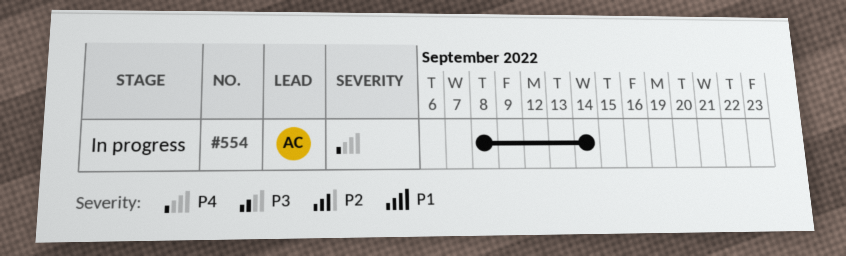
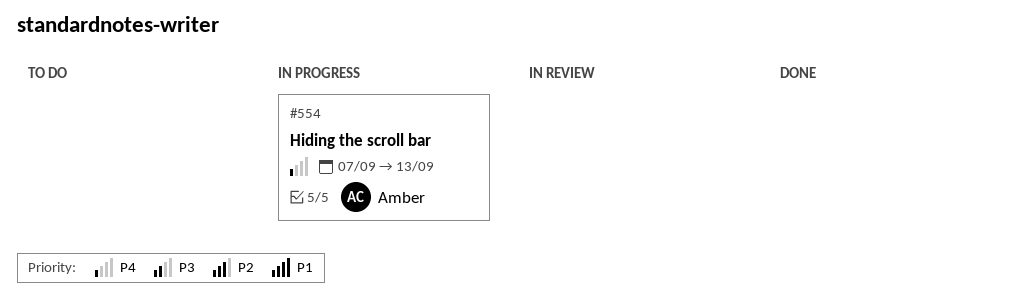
#554, start: Sep 8 -> Sep 7
#554, due: Sep 14 -> Sep 13

